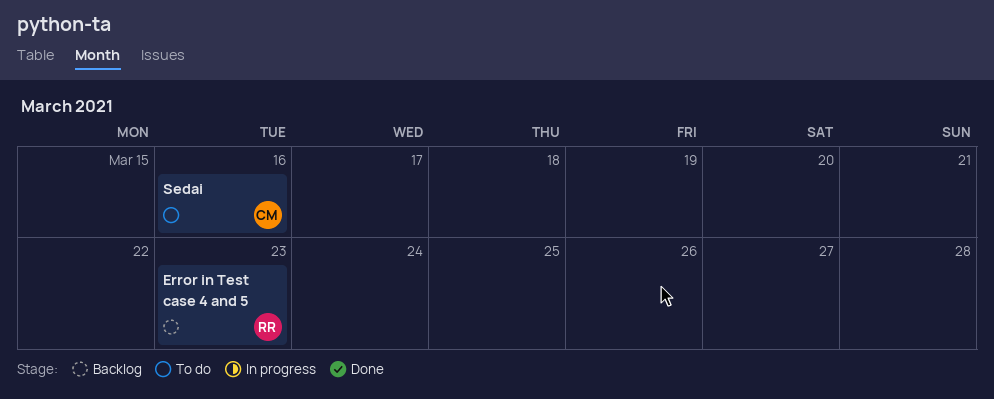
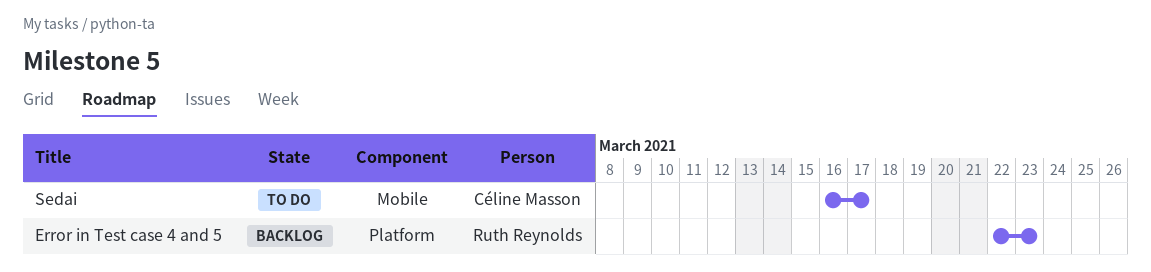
Sedai, due: Mar 16 -> Mar 17

